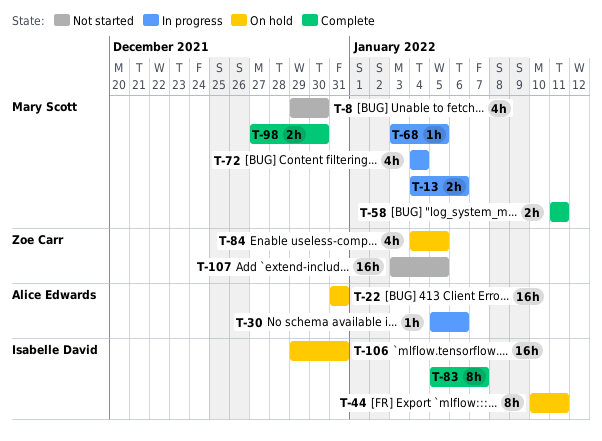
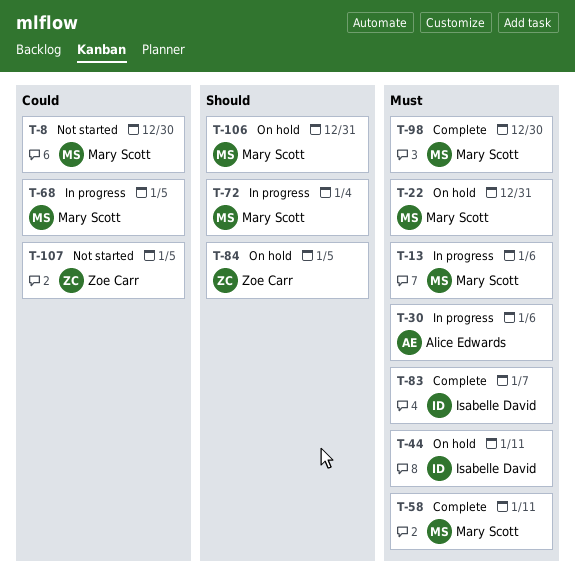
T-22, owner: Alice Edwards -> Mary Scott
T-106, owner: Isabelle David -> Mary Scott

